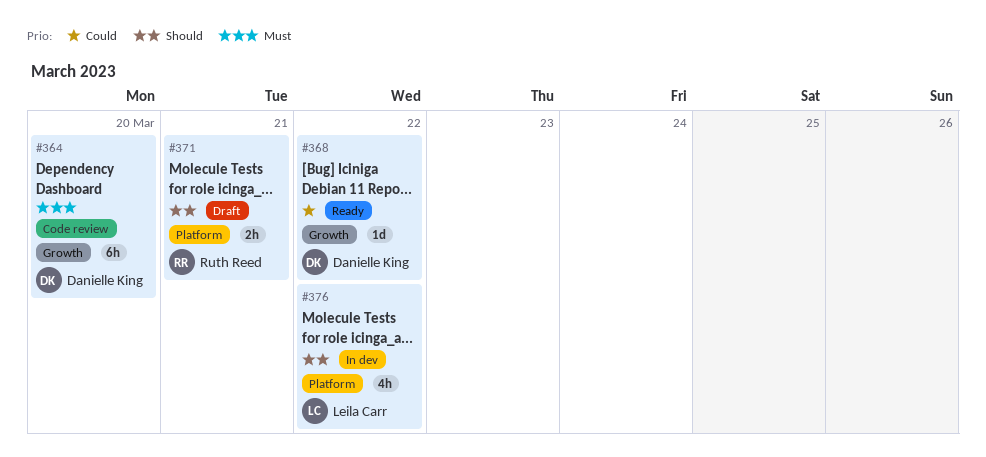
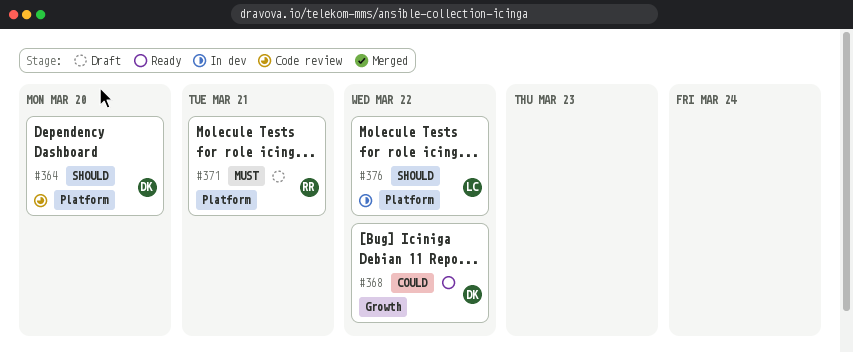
#364, priority: Must -> Should
#364, label: Growth -> Platform
#371, priority: Should -> Must

